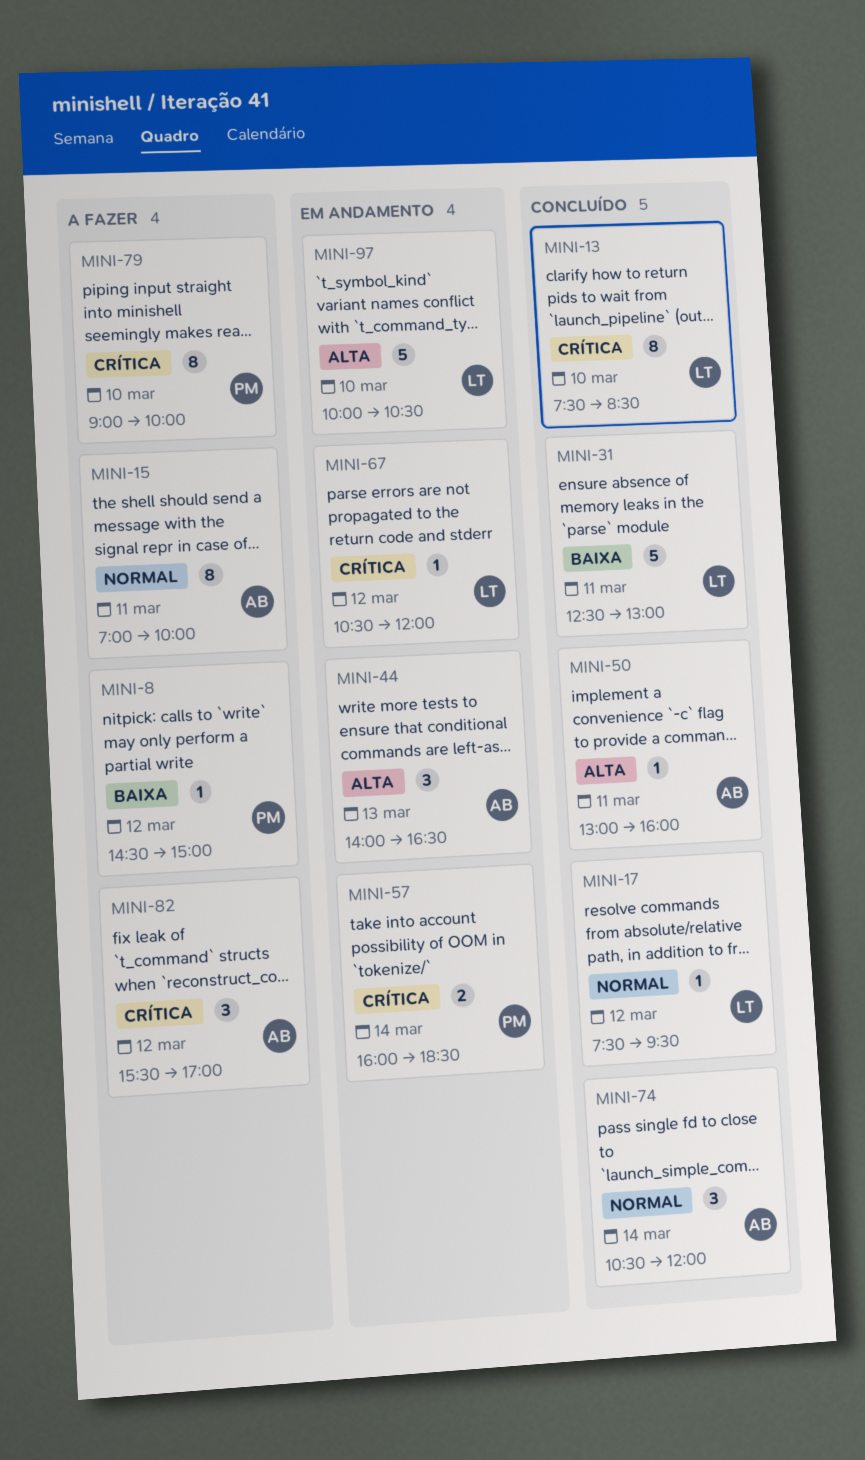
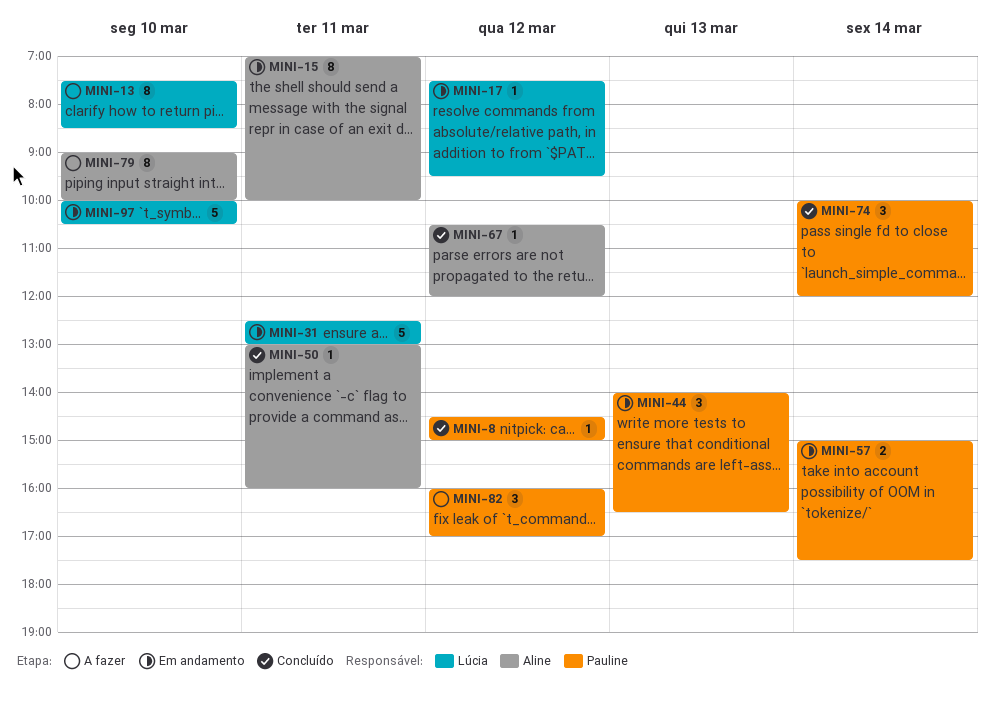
MINI-8, status: A fazer -> Concluído
MINI-13, status: Concluído -> A fazer
MINI-15, status: A fazer -> Em andamento
MINI-17, status: Concluído -> Em andamento
MINI-31, status: Concluído -> Em andamento
MINI-44, owner: Aline -> Pauline
MINI-57, begins: 16:00 -> 15:00
MINI-57, ends: 18:30 -> 17:30
MINI-67, status: Em andamento -> Concluído
MINI-67, owner: Lúcia -> Aline
MINI-74, owner: Aline -> Pauline
MINI-74, begins: 10:30 -> 10:00
MINI-79, owner: Pauline -> Aline
MINI-82, owner: Aline -> Pauline
MINI-82, begins: 15:30 -> 16:00

